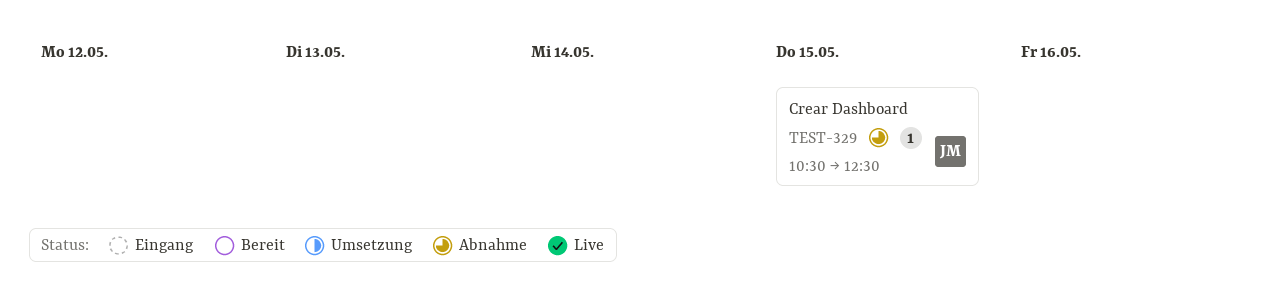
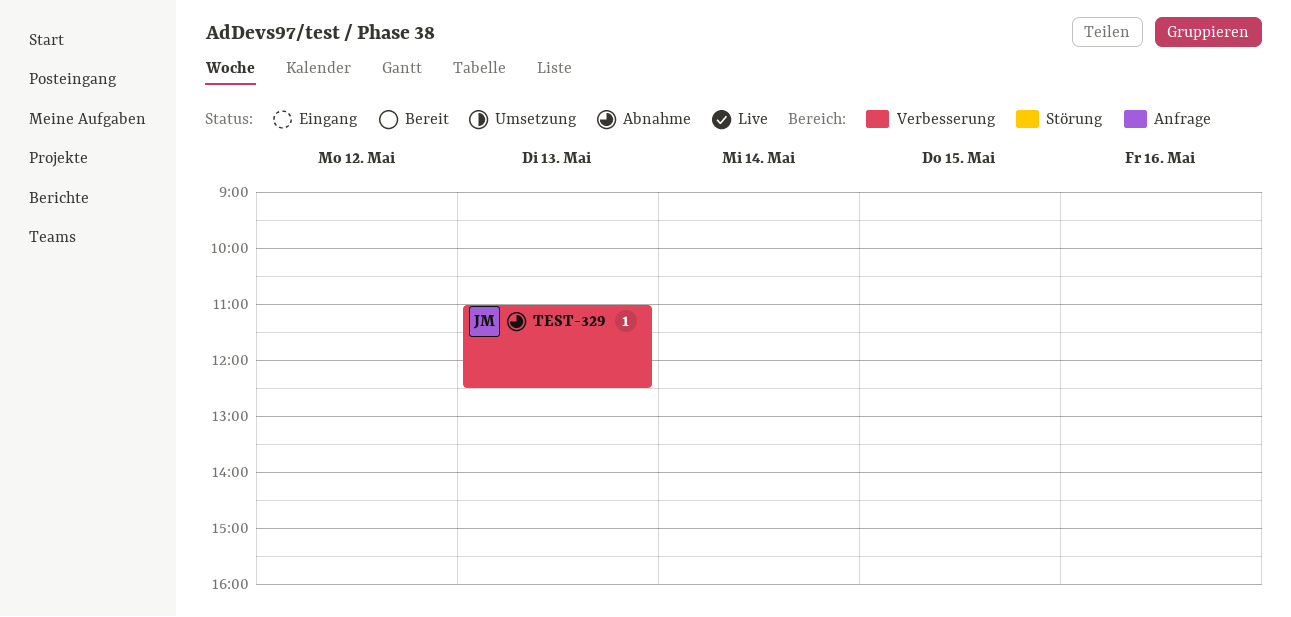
TEST-329, day: May 15 -> May 13
TEST-329, begins: 10:30 -> 11:00

